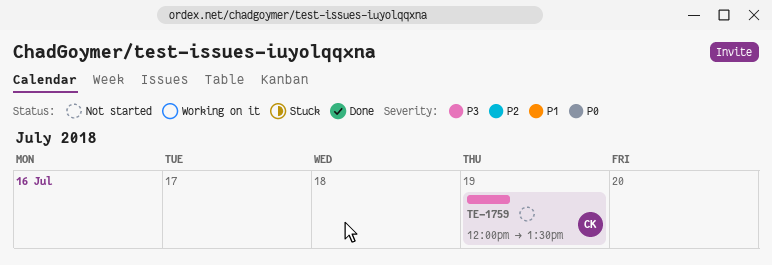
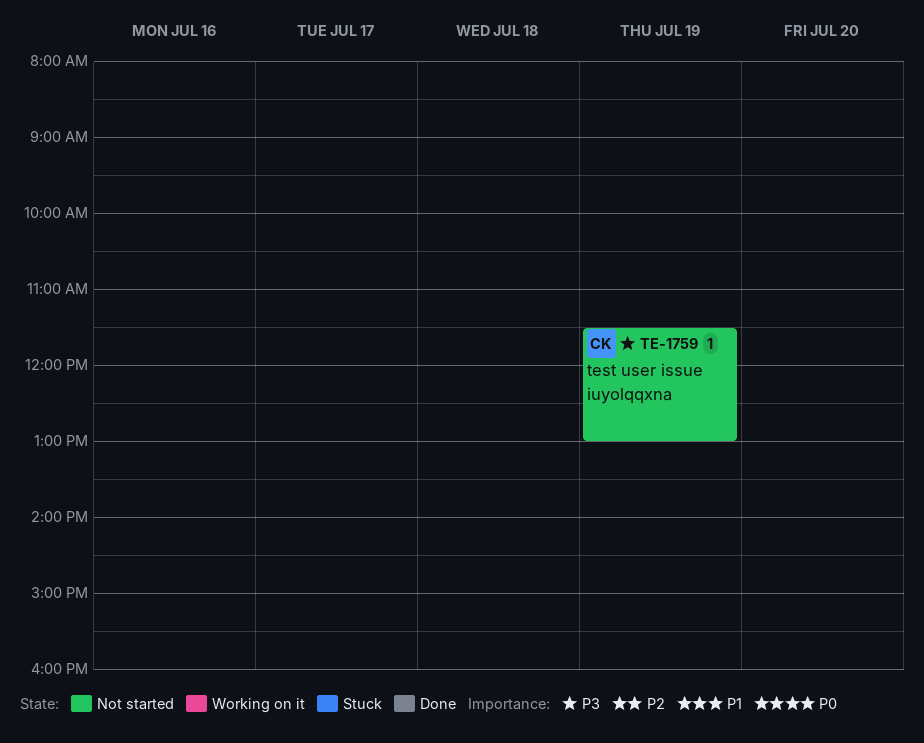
TE-1759, begins: 12:00 -> 11:30
TE-1759, ends: 13:30 -> 13:00

